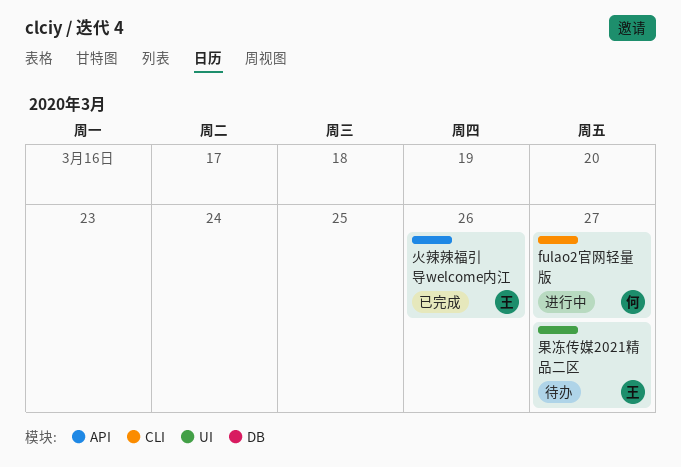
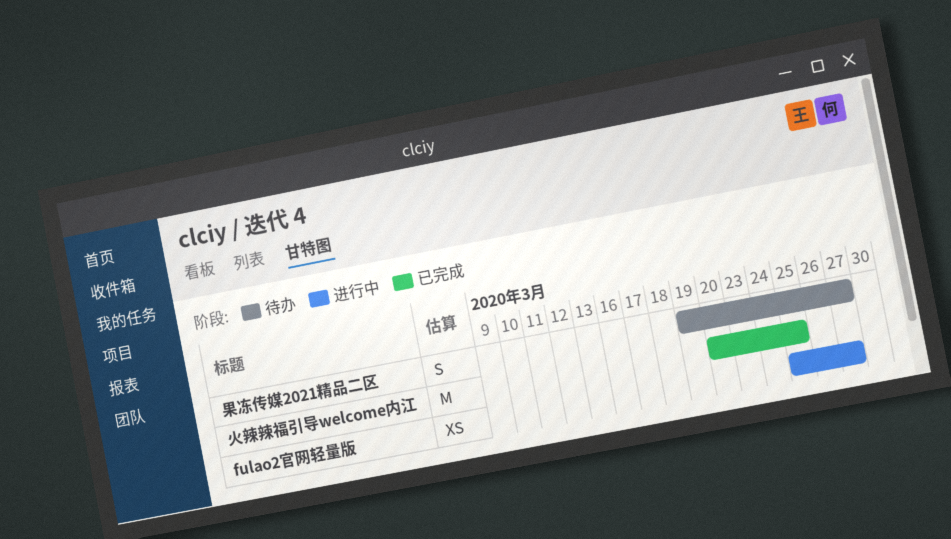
火辣辣福引导welcome内江, due: Mar 26 -> Mar 25

